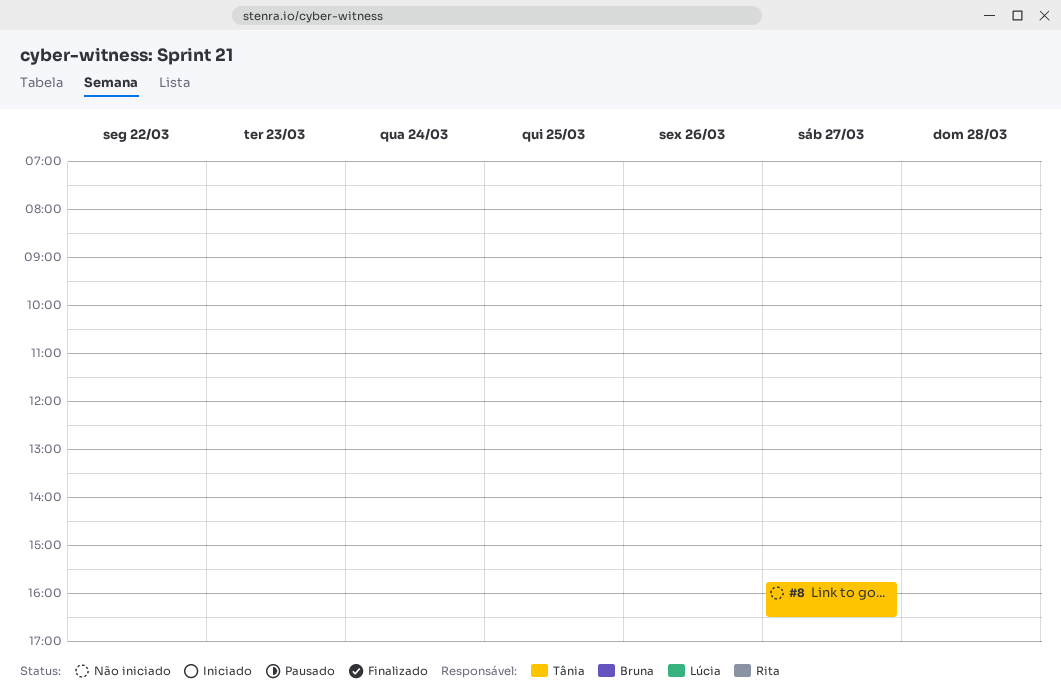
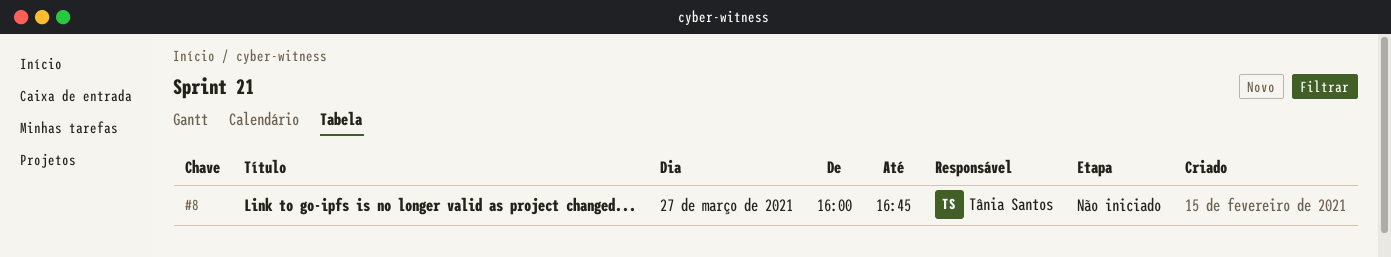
#8, begins: 15:45 -> 16:00
#8, ends: 16:30 -> 16:45

